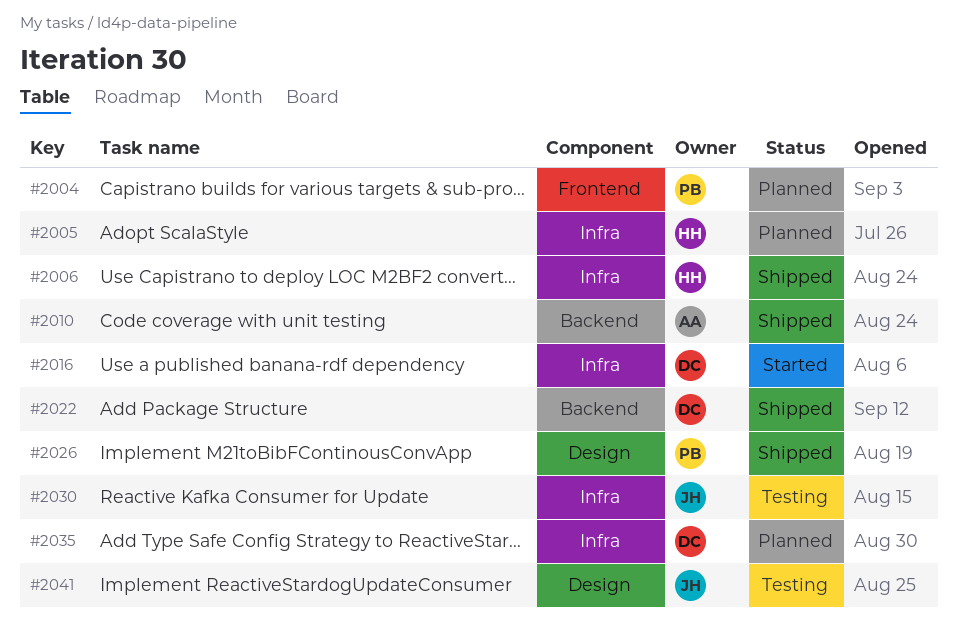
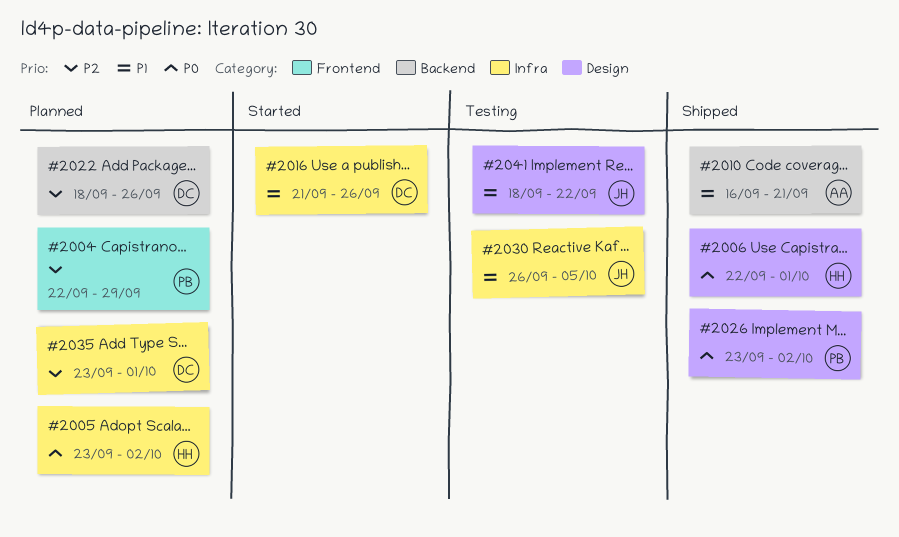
#2006, label: Infra -> Design
#2022, status: Shipped -> Planned

